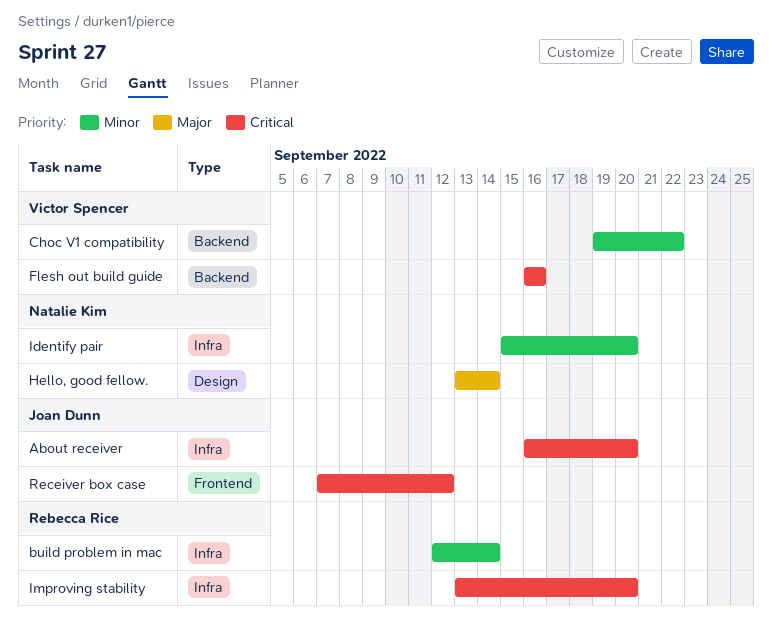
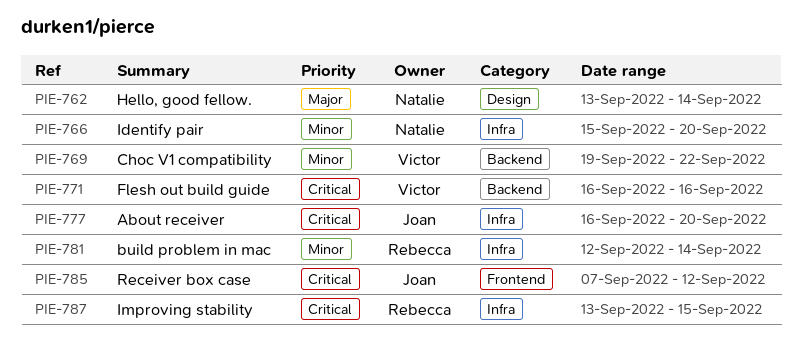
Improving stability, due: Sep 20 -> Sep 15

